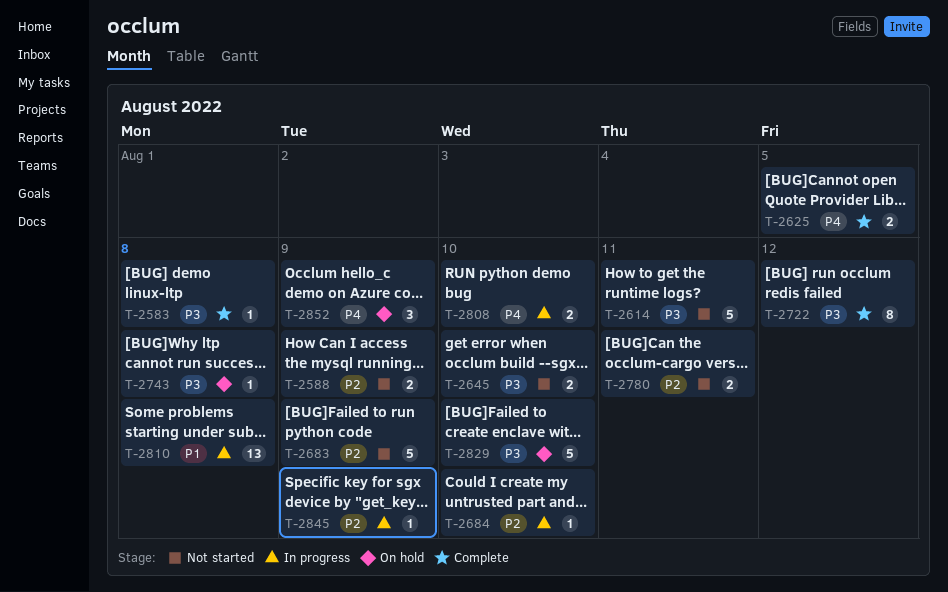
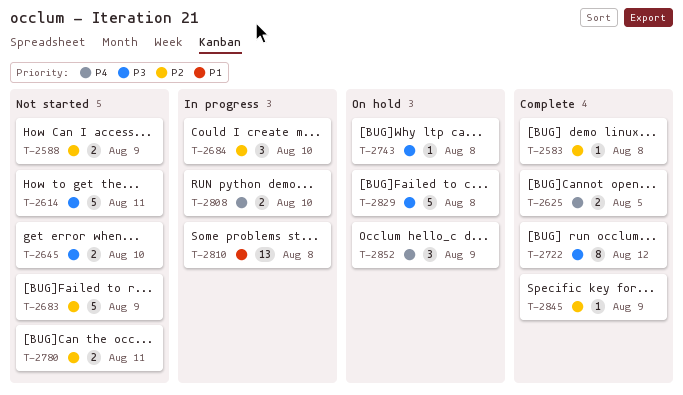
T-2583, priority: P3 -> P2
T-2684, estimate: 1 -> 3
T-2829, due: Aug 10 -> Aug 8
T-2845, status: In progress -> Complete

